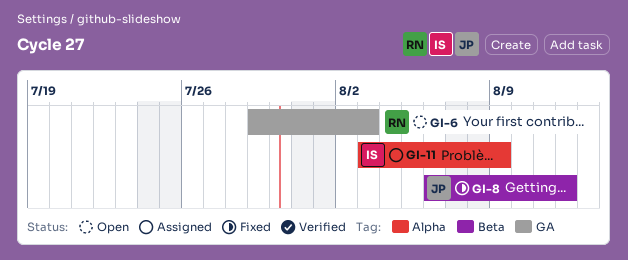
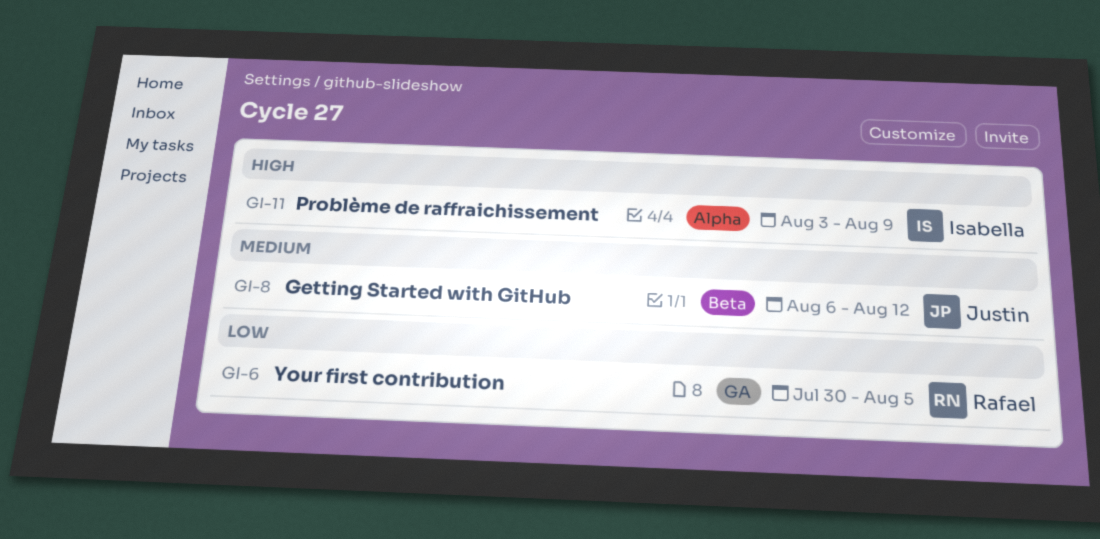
GI-6, start: Jul 29 -> Jul 30
GI-6, due: Aug 3 -> Aug 5

